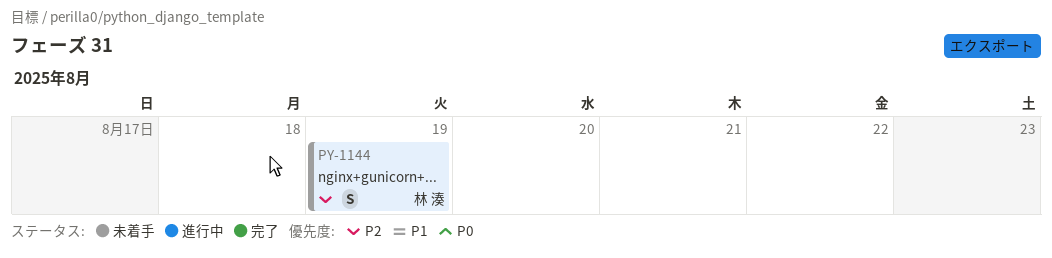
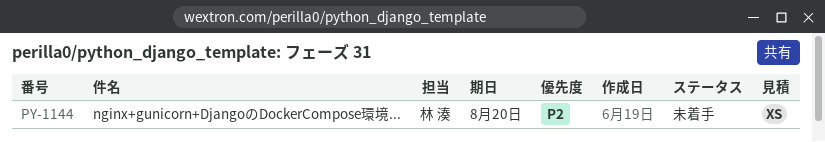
PY-1144, estimate: S -> XS
PY-1144, due: Aug 19 -> Aug 20

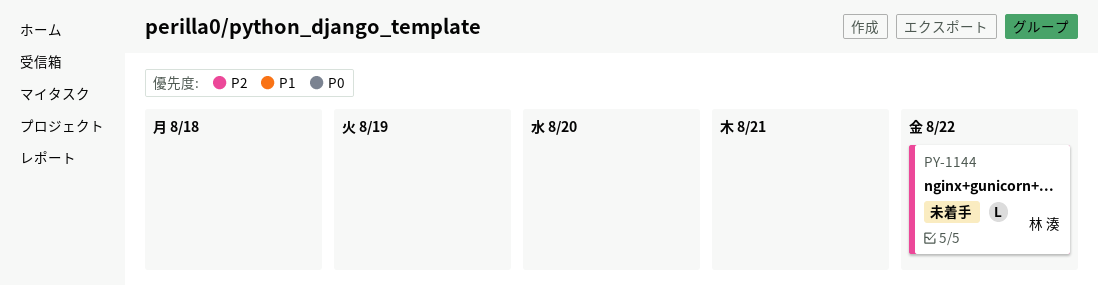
PY-1144, estimate: XS -> L
PY-1144, due: Aug 20 -> Aug 22

